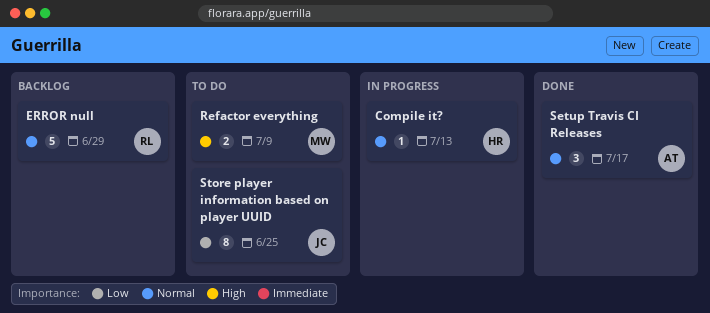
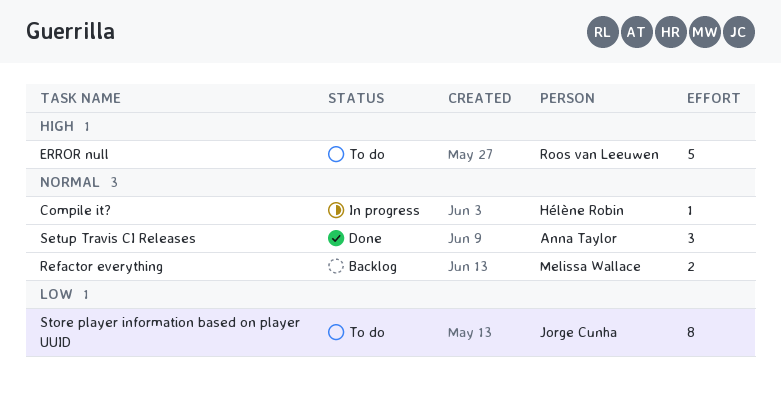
ERROR null, status: Backlog -> To do
ERROR null, priority: Normal -> High
Refactor everything, status: To do -> Backlog
Refactor everything, priority: High -> Normal

